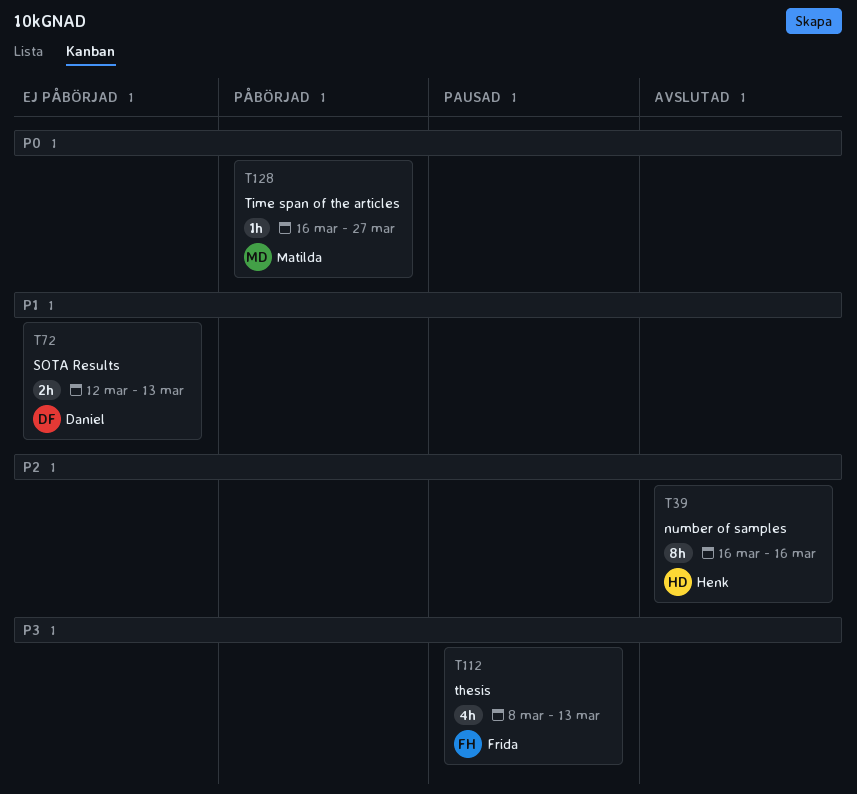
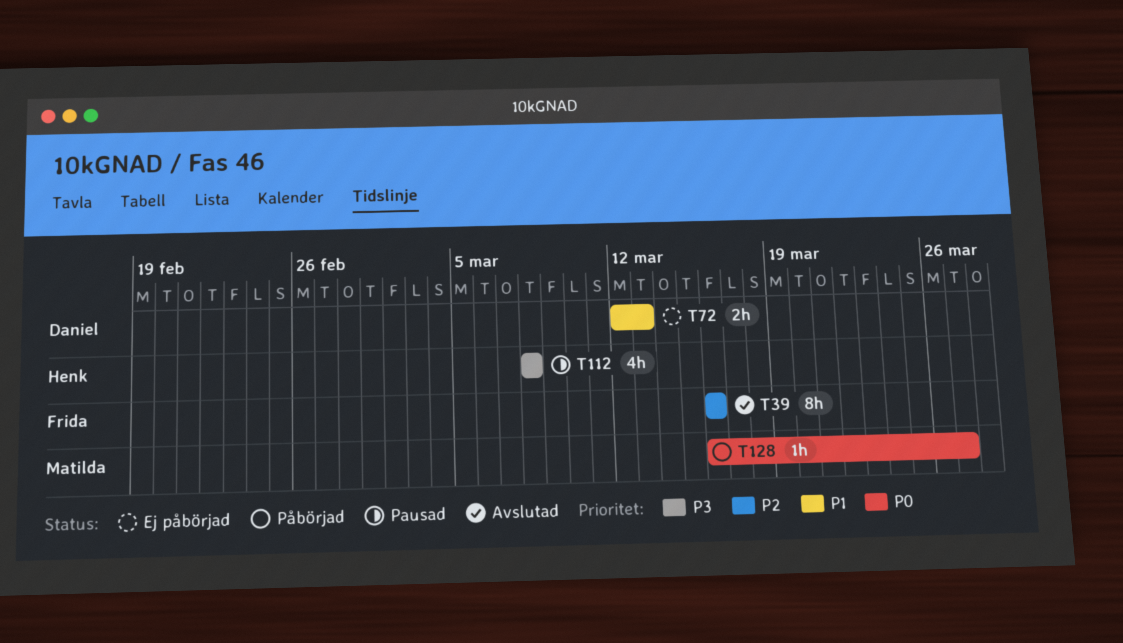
T39, owner: Henk -> Frida
T112, owner: Frida -> Henk
T112, due: Mar 13 -> Mar 8

